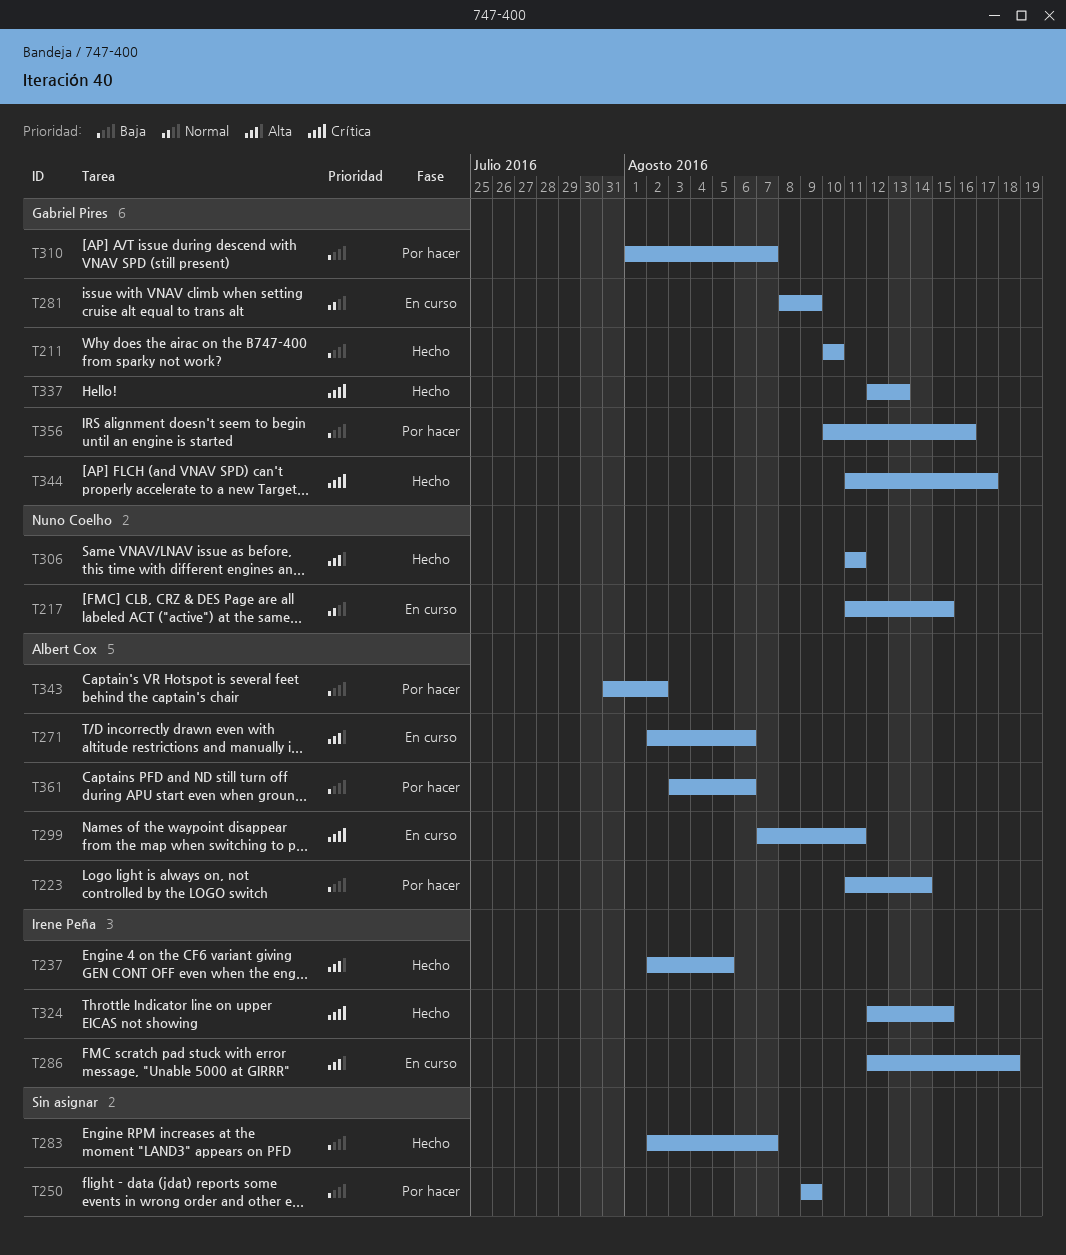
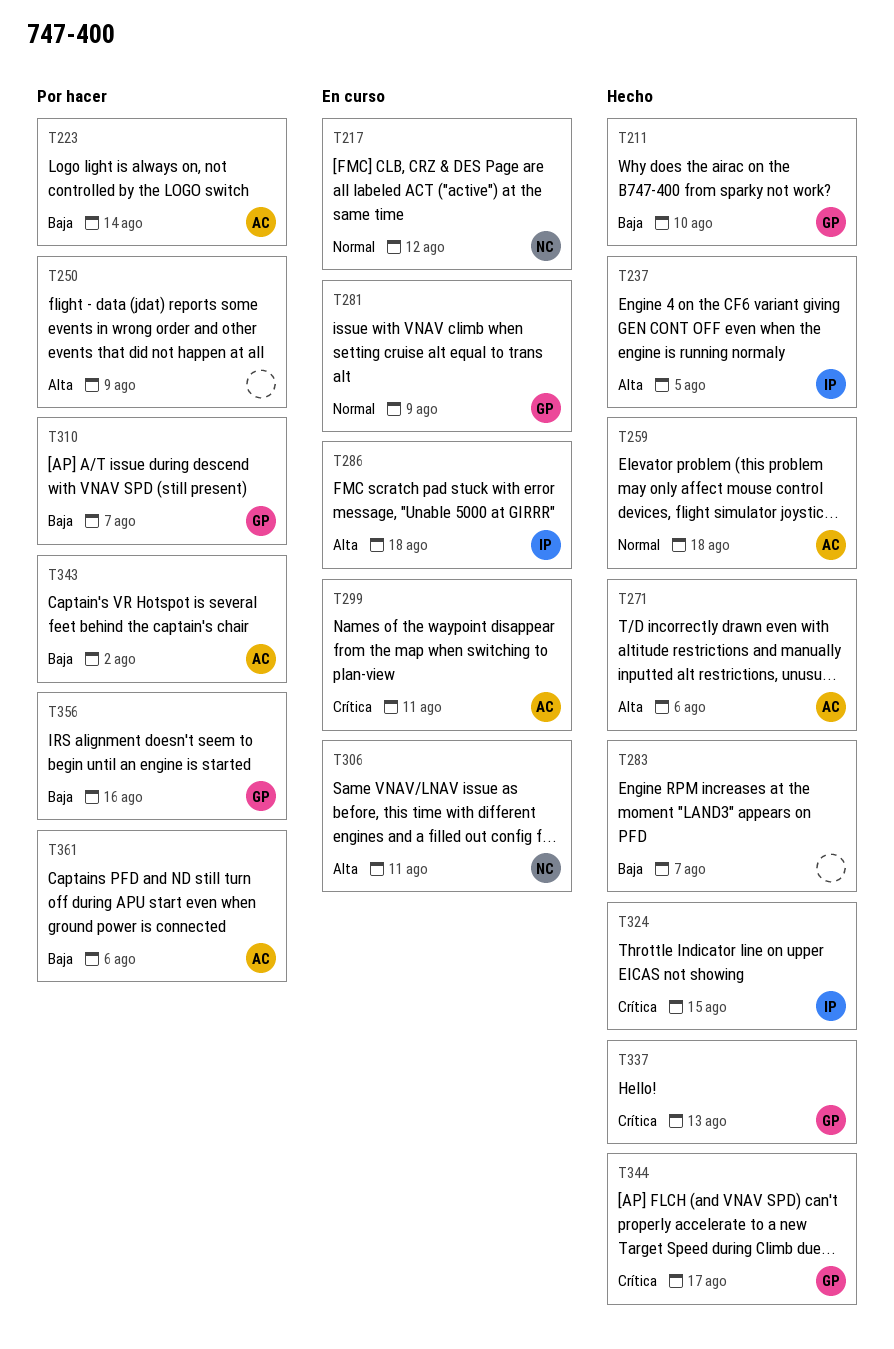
T217, due: Aug 15 -> Aug 12
T250, priority: Baja -> Alta
T259: none -> present
T271, status: En curso -> Hecho
T306, status: Hecho -> En curso

